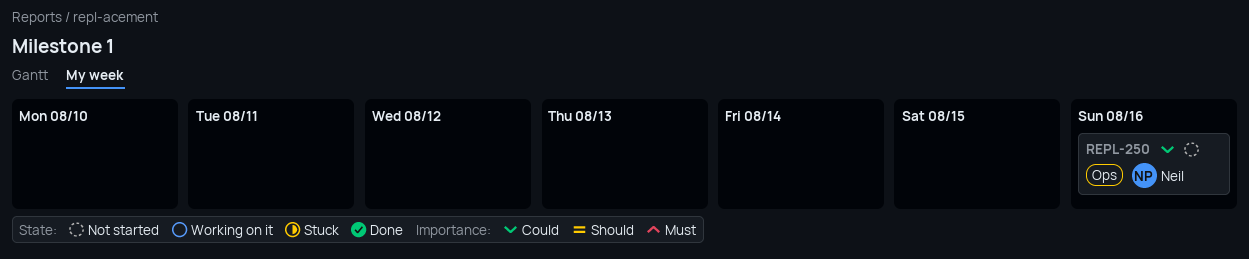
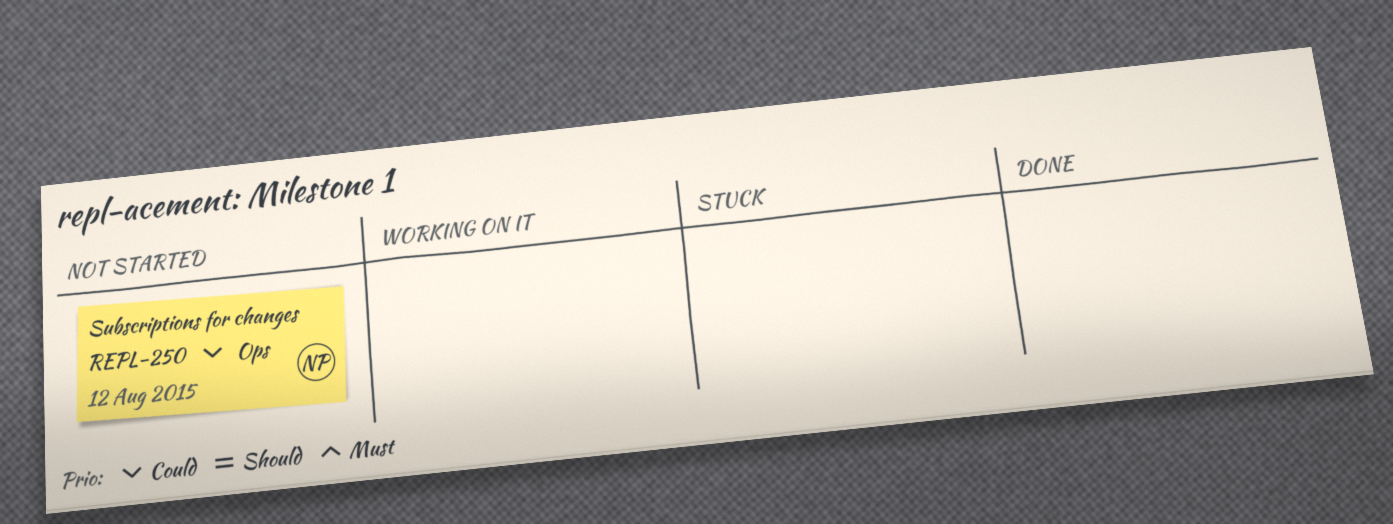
REPL-250, due: Aug 16 -> Aug 12

